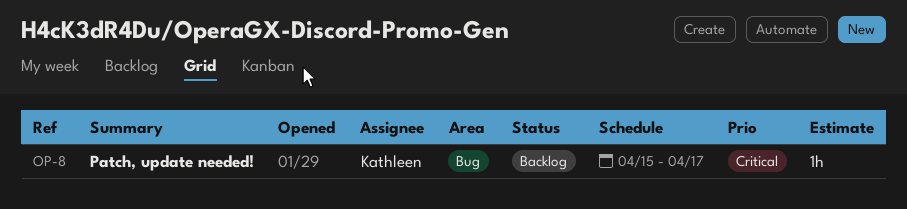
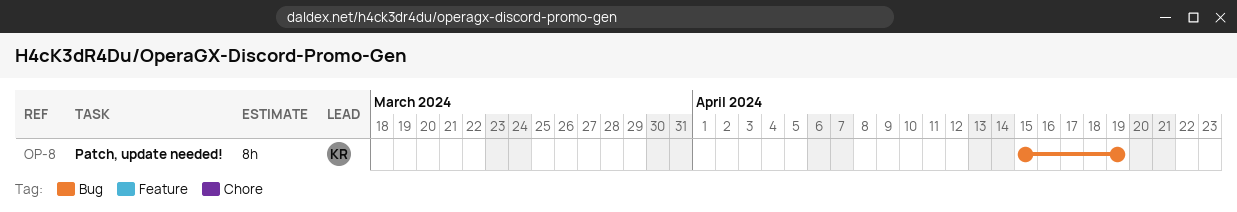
OP-8, estimate: 1h -> 8h
OP-8, due: Apr 17 -> Apr 19

